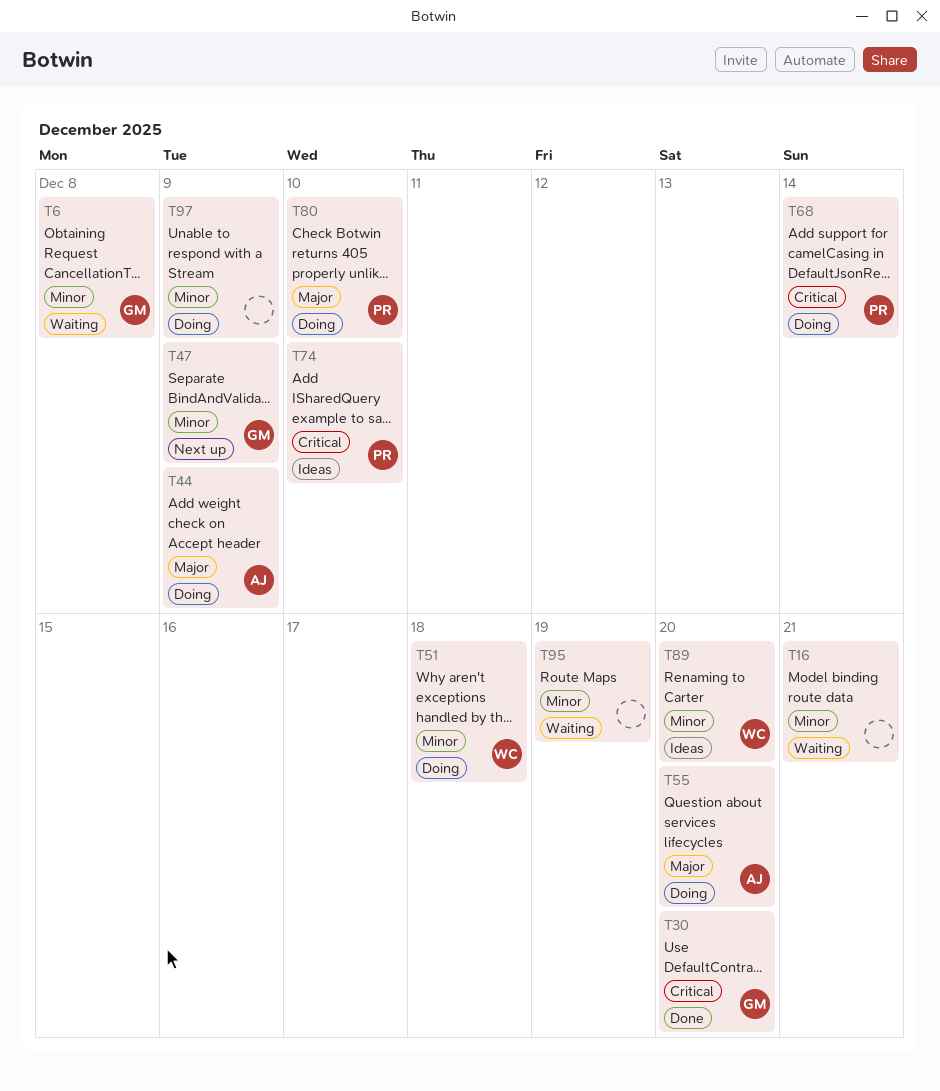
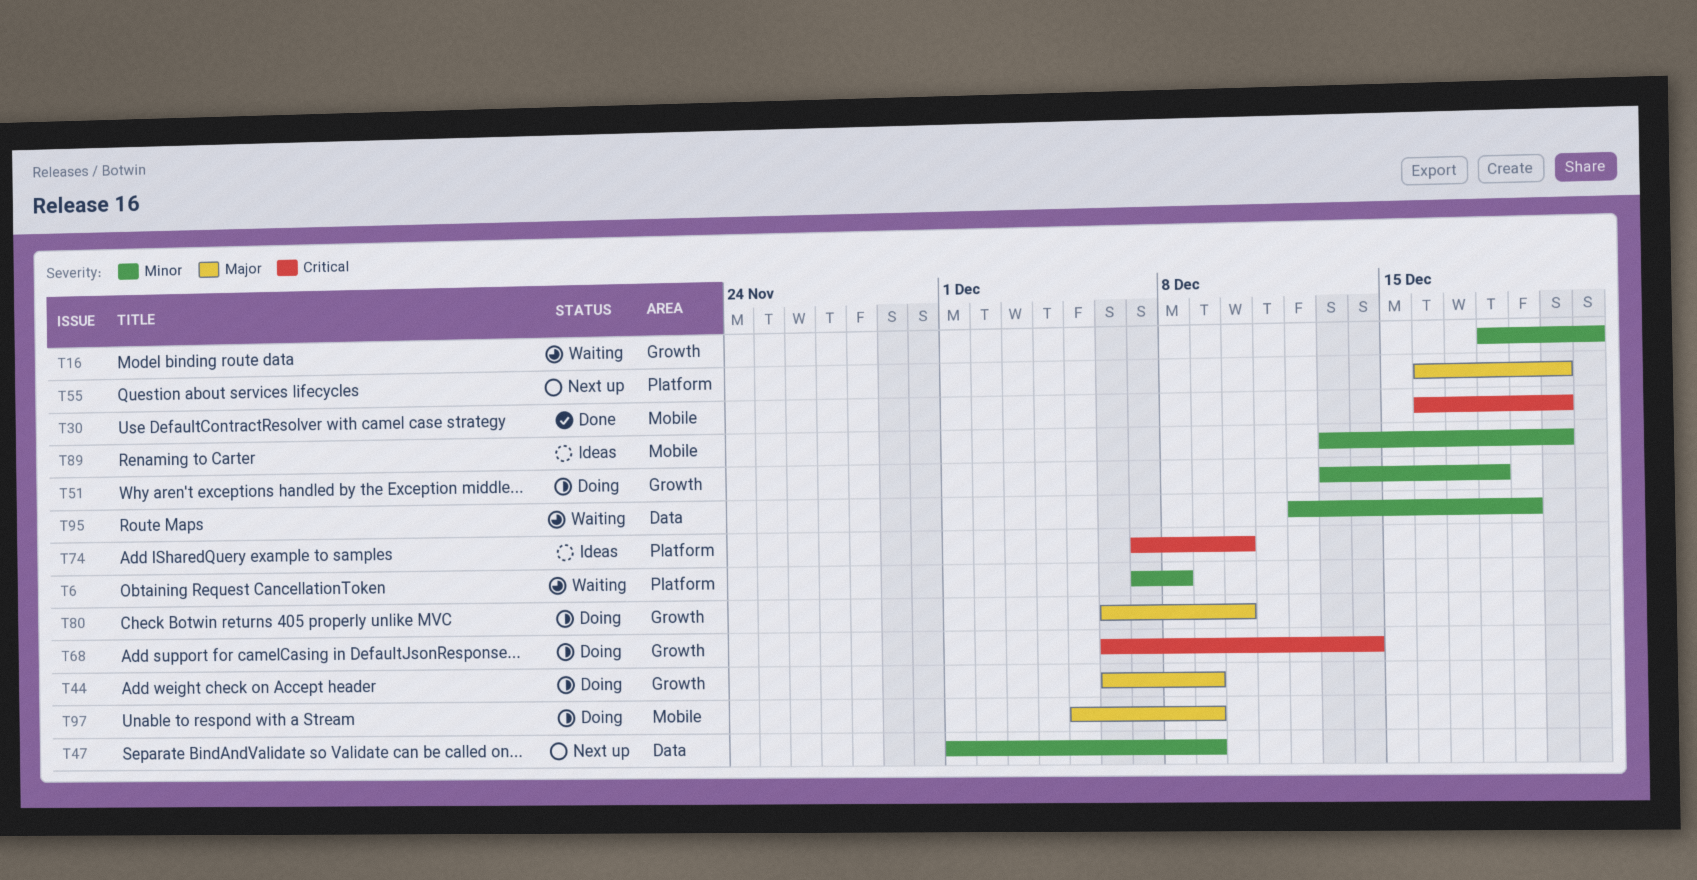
T55, status: Doing -> Next up
T97, priority: Minor -> Major

